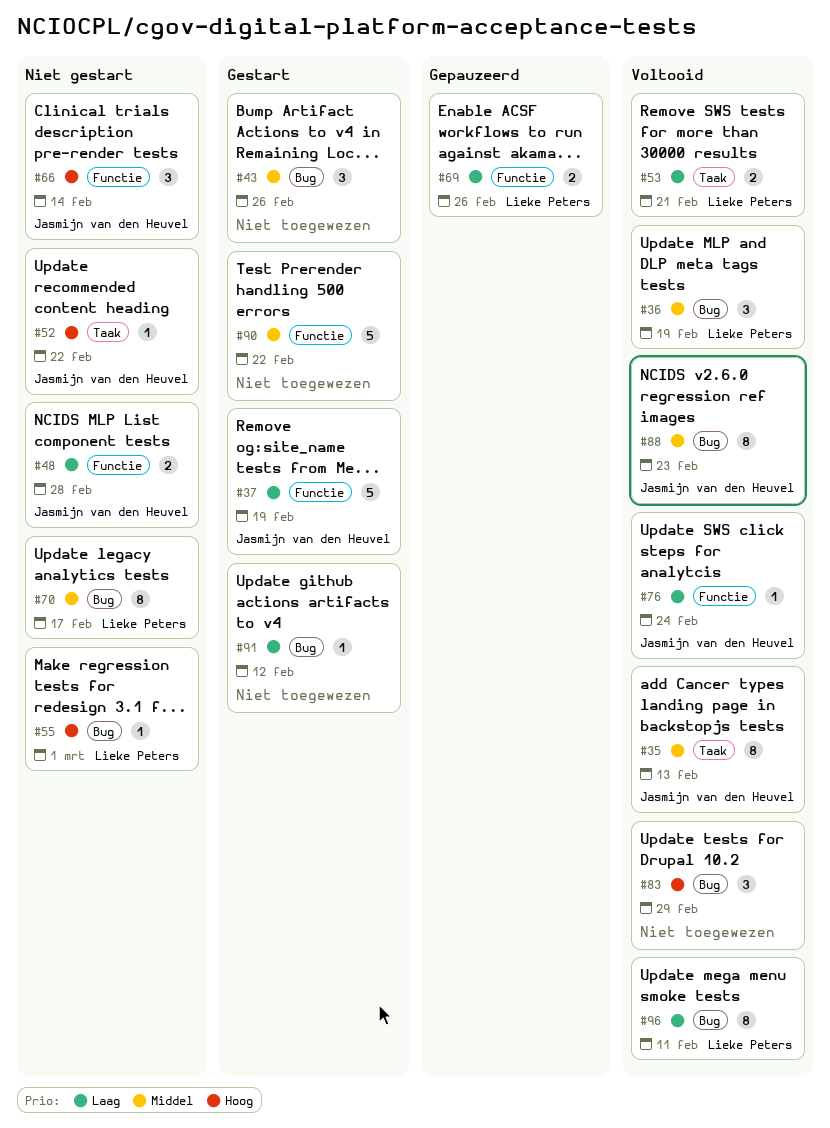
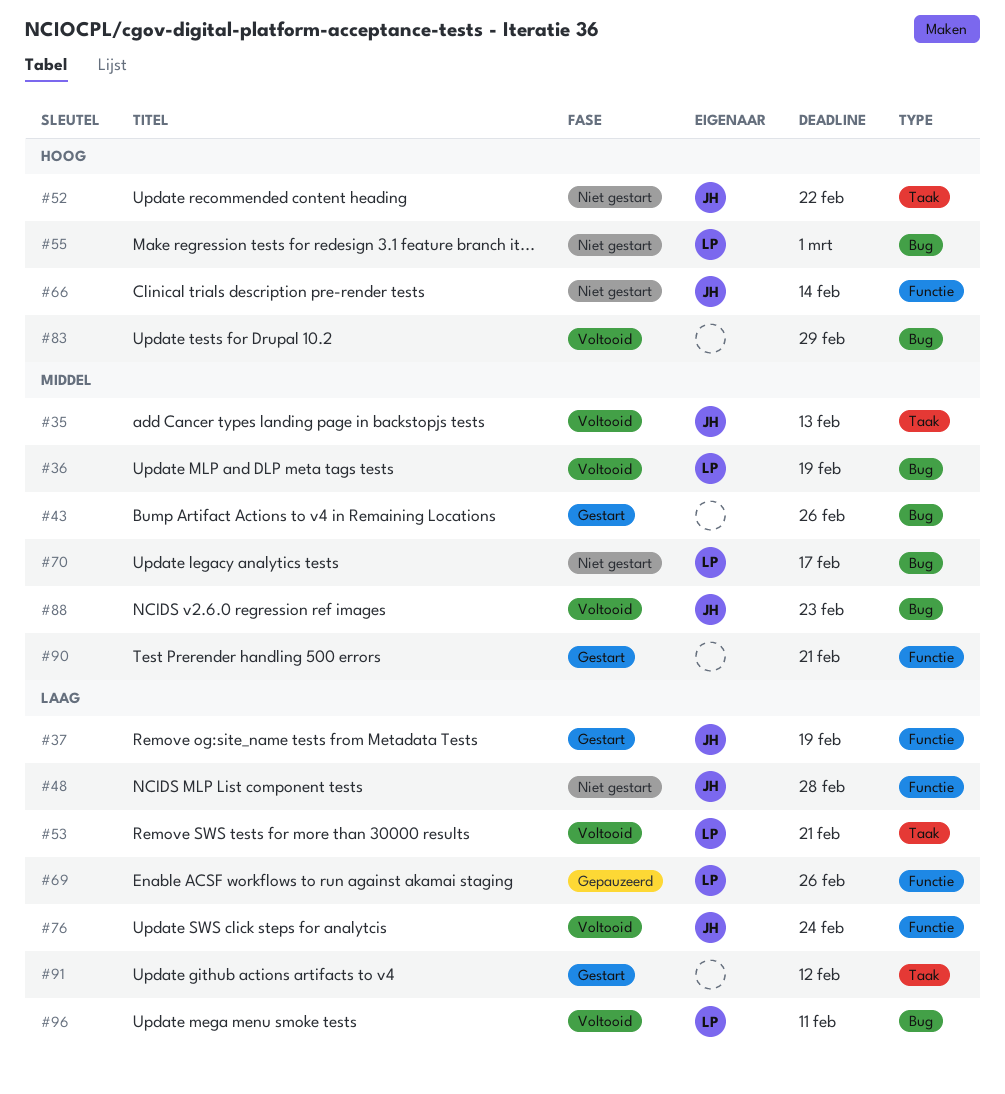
#90, due: Feb 22 -> Feb 21
#91, label: Bug -> Taak

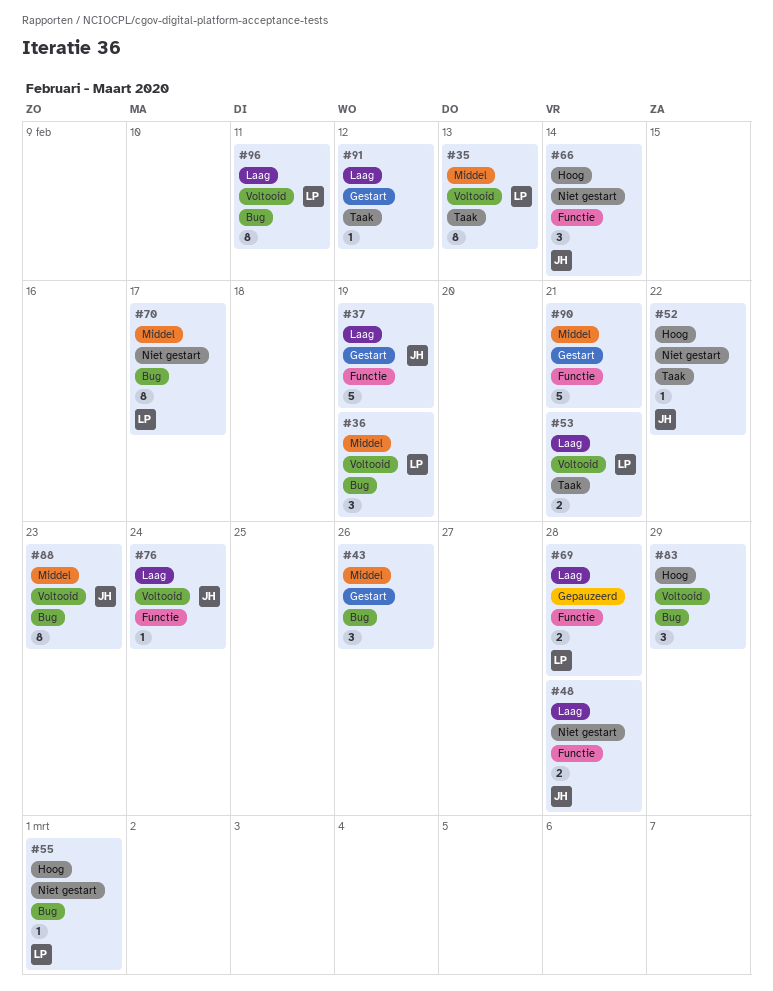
#35, owner: JH -> LP
#69, due: Feb 26 -> Feb 28

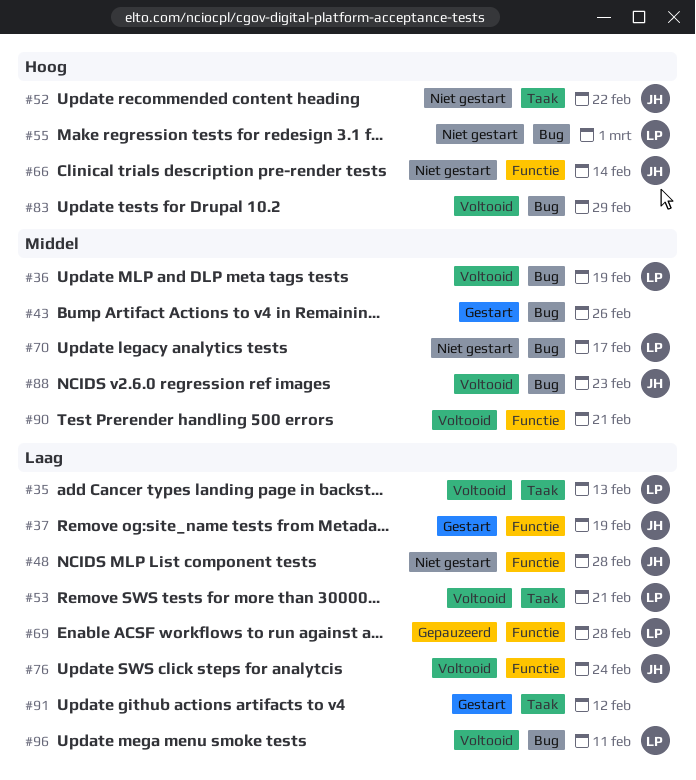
#35, priority: Middel -> Laag
#90, status: Gestart -> Voltooid

